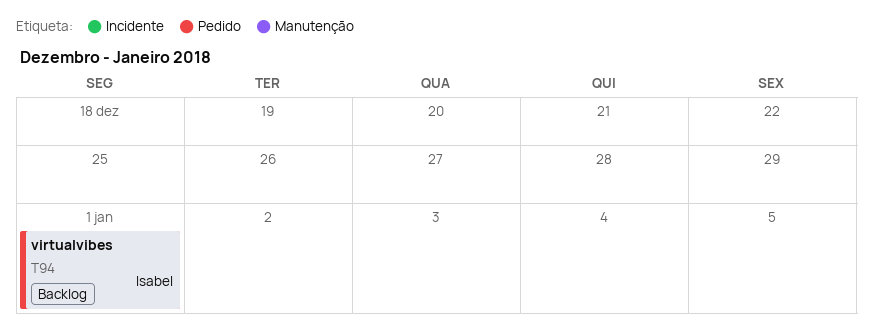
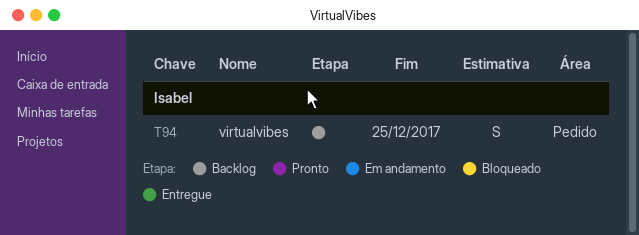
T94, due: Jan 1 -> Dec 25

